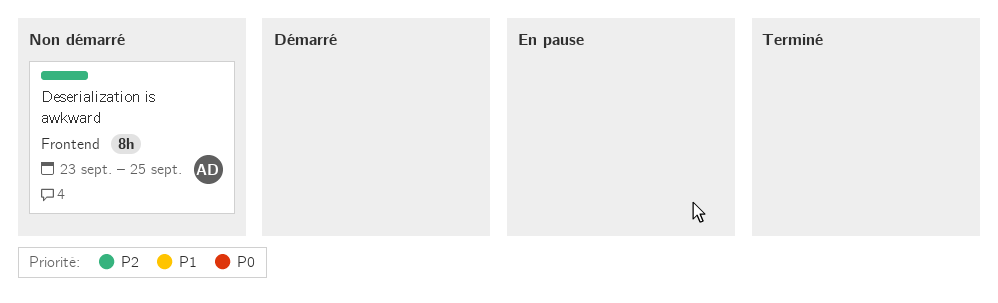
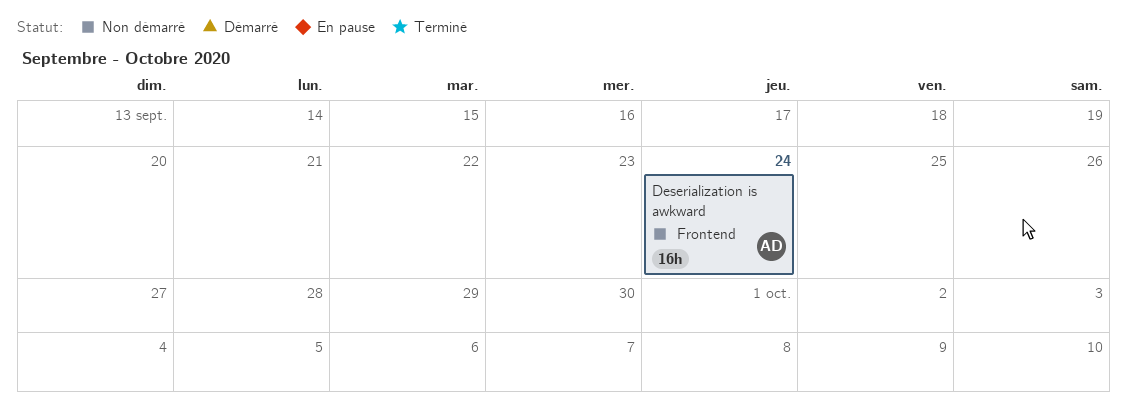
Deserialization is awkward, estimate: 8h -> 16h
Deserialization is awkward, due: Sep 25 -> Sep 24

